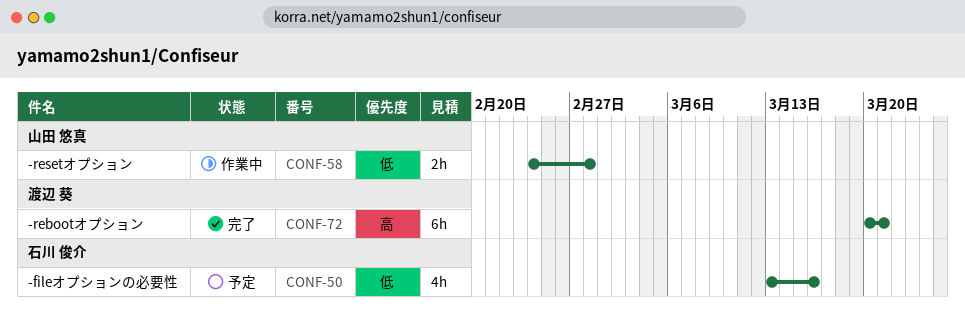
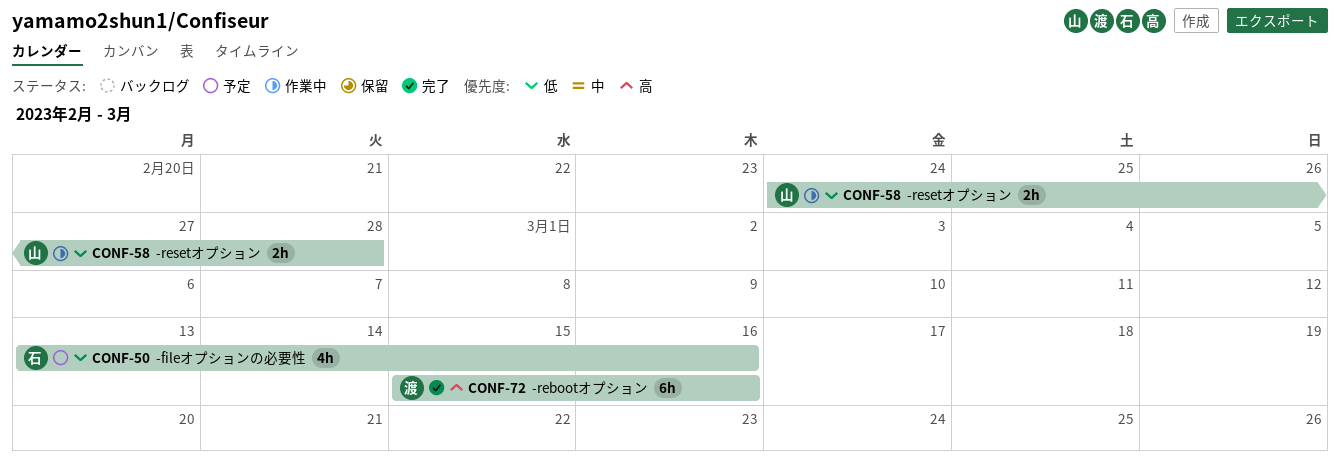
CONF-72, start: Mar 20 -> Mar 15
CONF-72, due: Mar 21 -> Mar 16

